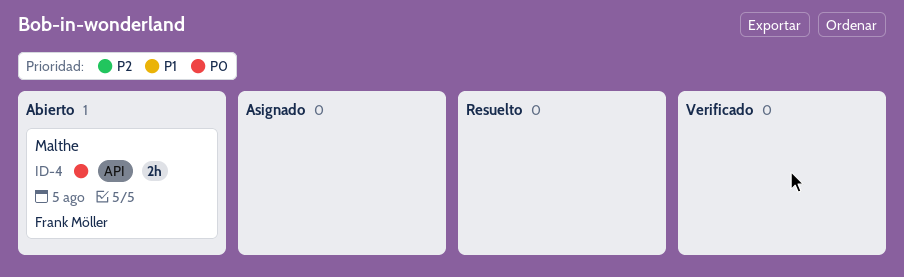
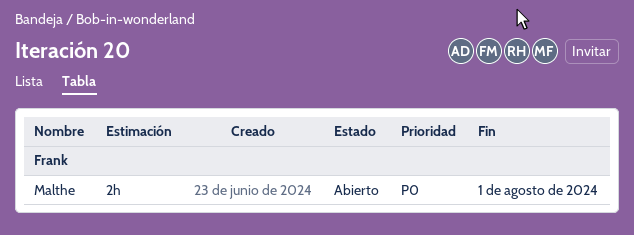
Malthe, due: Aug 5 -> Aug 1

